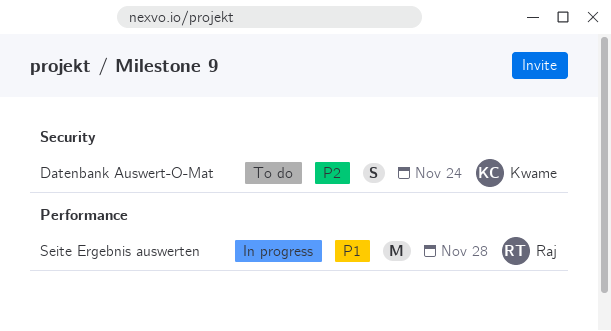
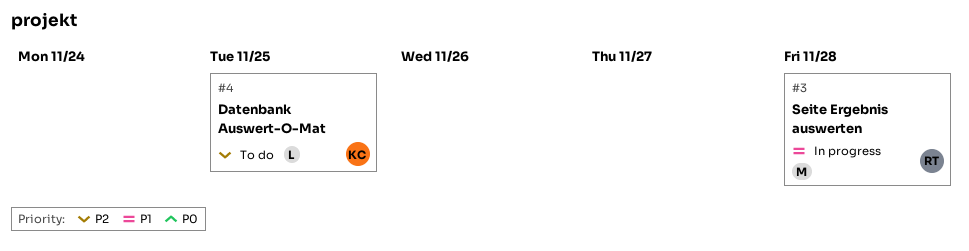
Datenbank Auswert-O-Mat, estimate: S -> L
Datenbank Auswert-O-Mat, due: Nov 24 -> Nov 25

